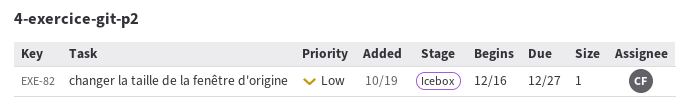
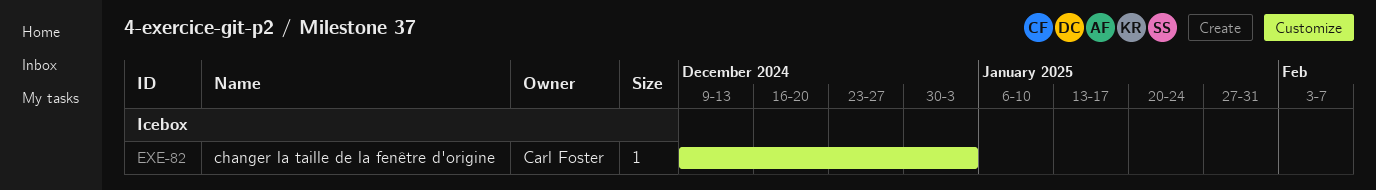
EXE-82, start: Dec 16 -> Dec 9
EXE-82, due: Dec 27 -> Jan 3

